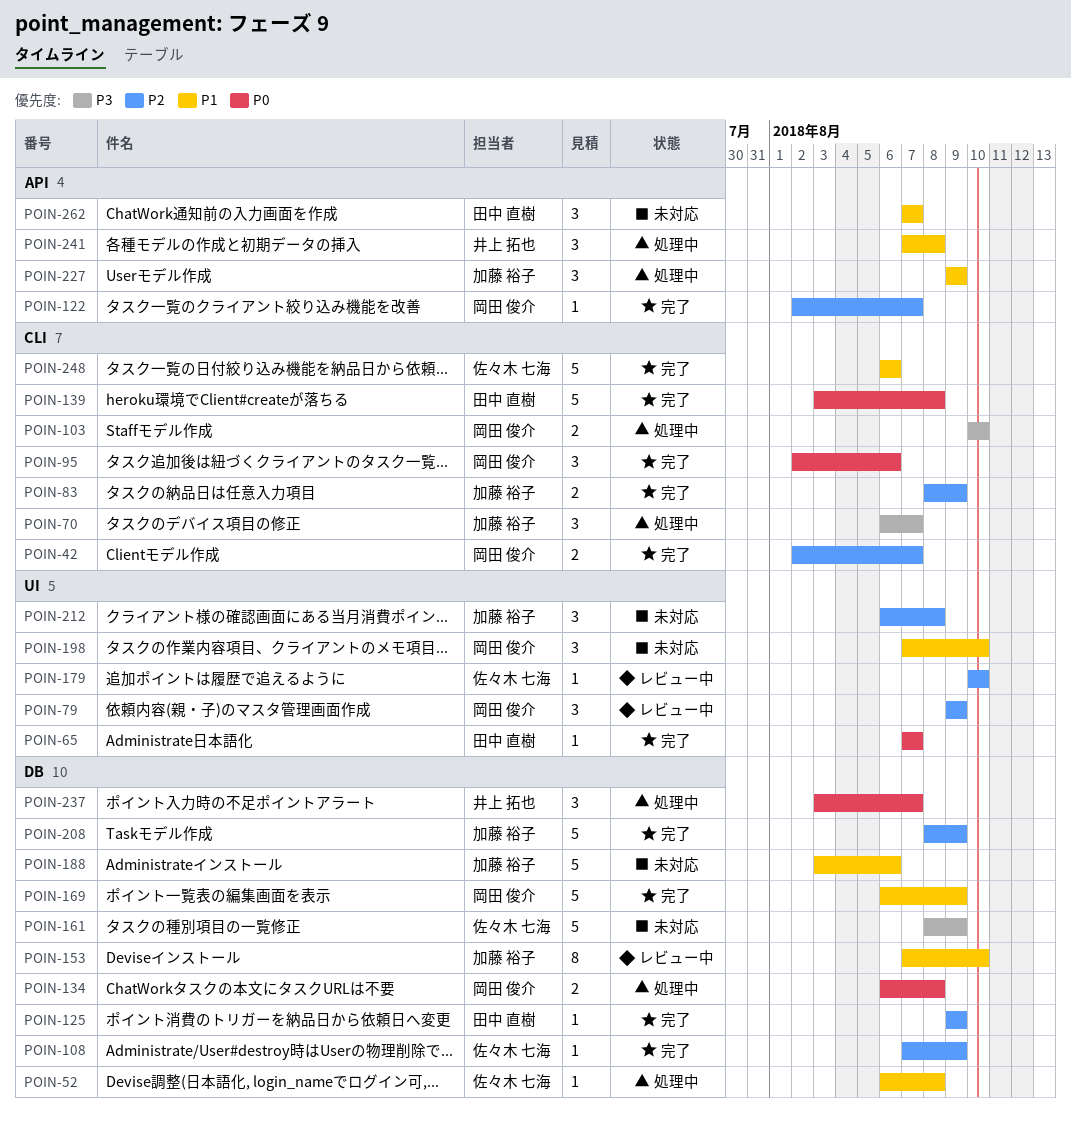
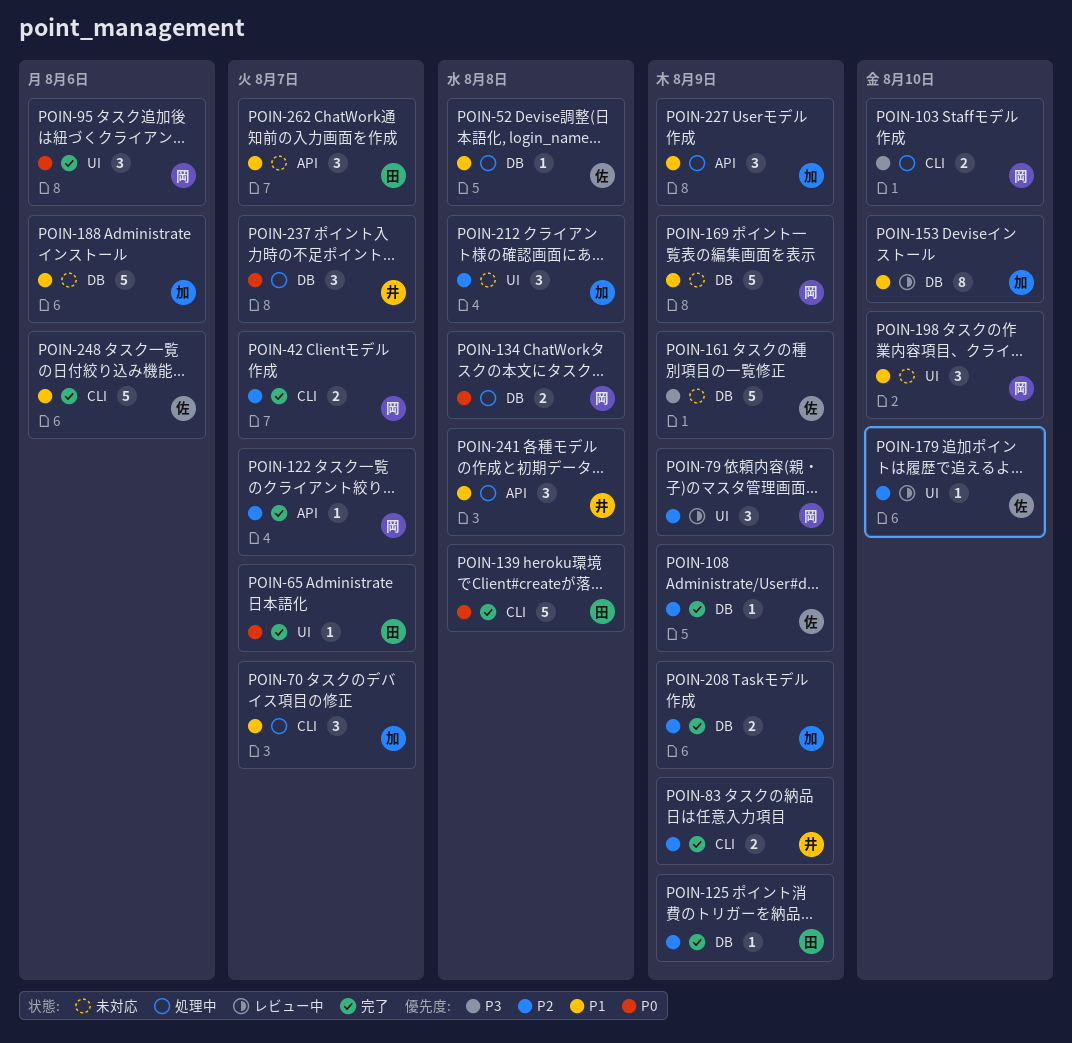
POIN-70, priority: P3 -> P1
POIN-83, owner: 加藤 裕子 -> 井上 拓也
POIN-95, label: CLI -> UI
POIN-169, status: 完了 -> 未対応
POIN-208, estimate: 5 -> 2

